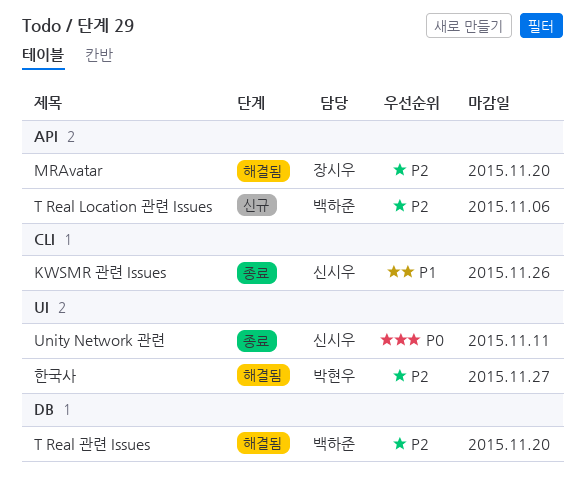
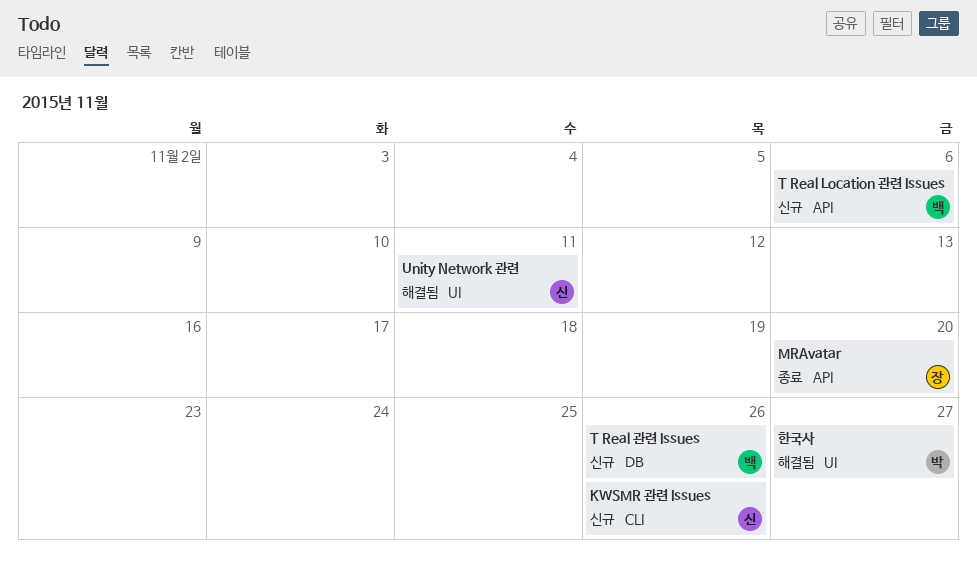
KWSMR 관련 Issues, status: 종료 -> 신규
MRAvatar, status: 해결됨 -> 종료
T Real 관련 Issues, status: 해결됨 -> 신규
T Real 관련 Issues, due: Nov 20 -> Nov 26
Unity Network 관련, status: 종료 -> 해결됨

